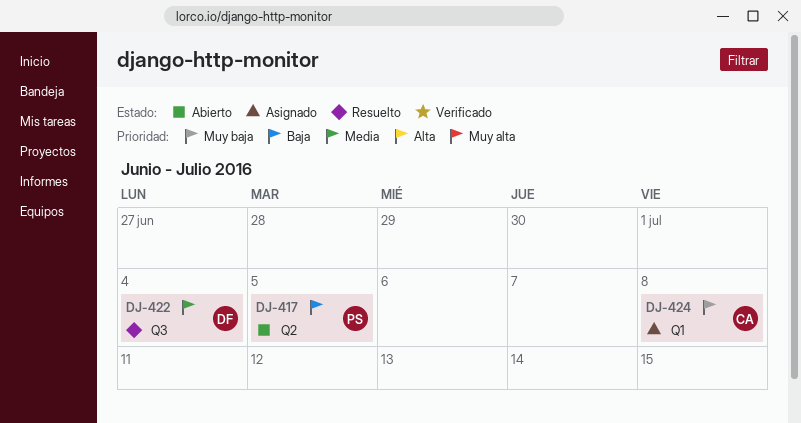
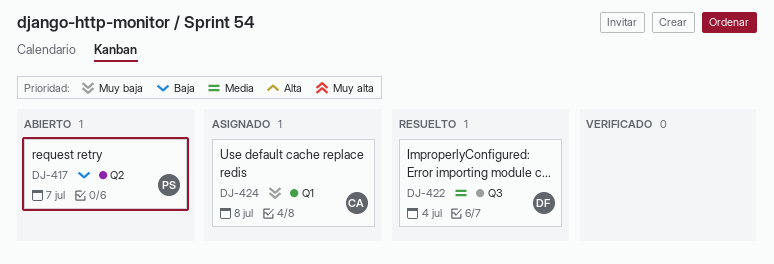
DJ-417, due: Jul 5 -> Jul 7

